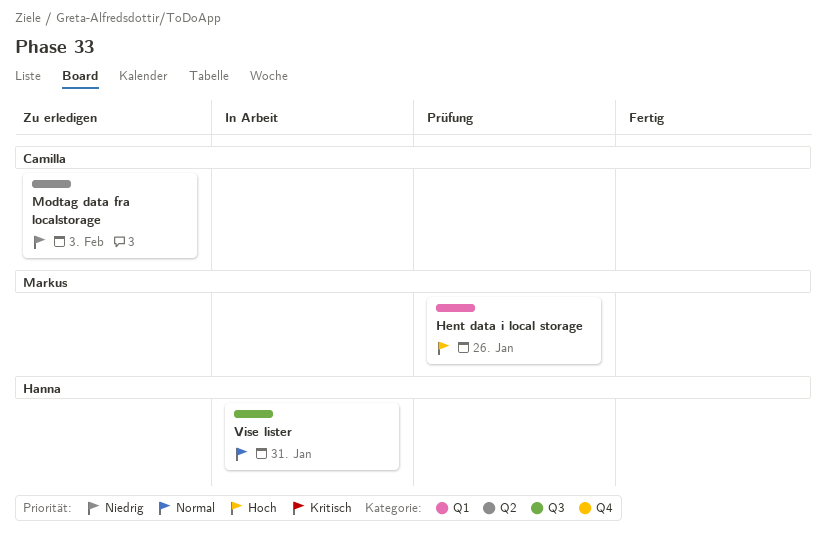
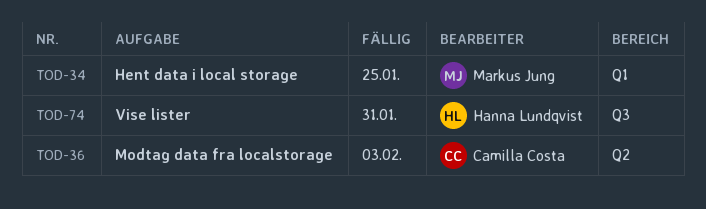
Hent data i local storage, due: Jan 26 -> Jan 25

